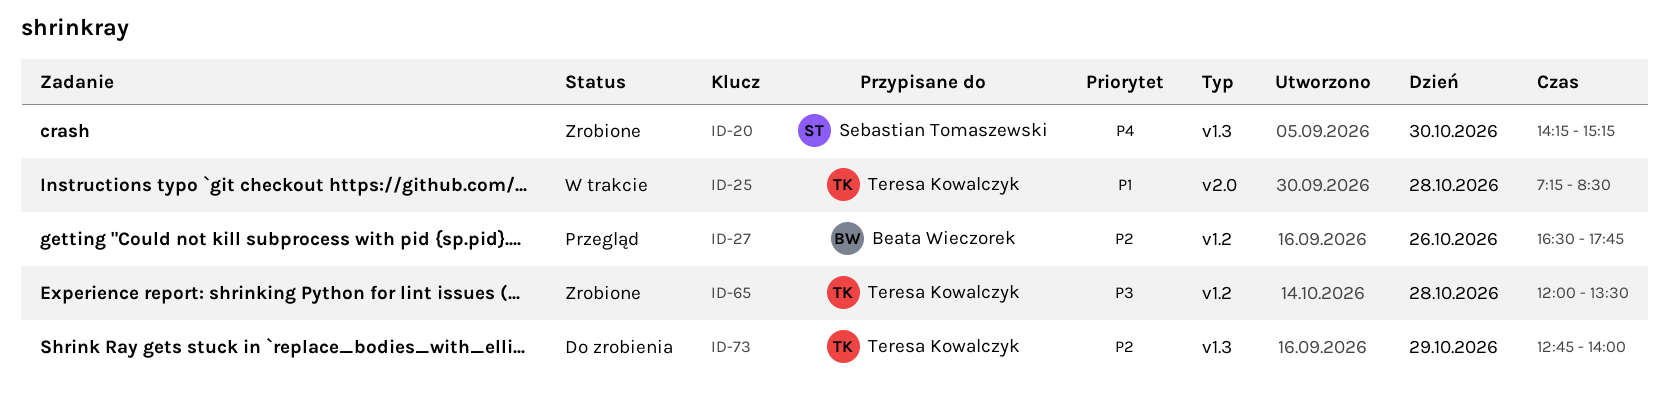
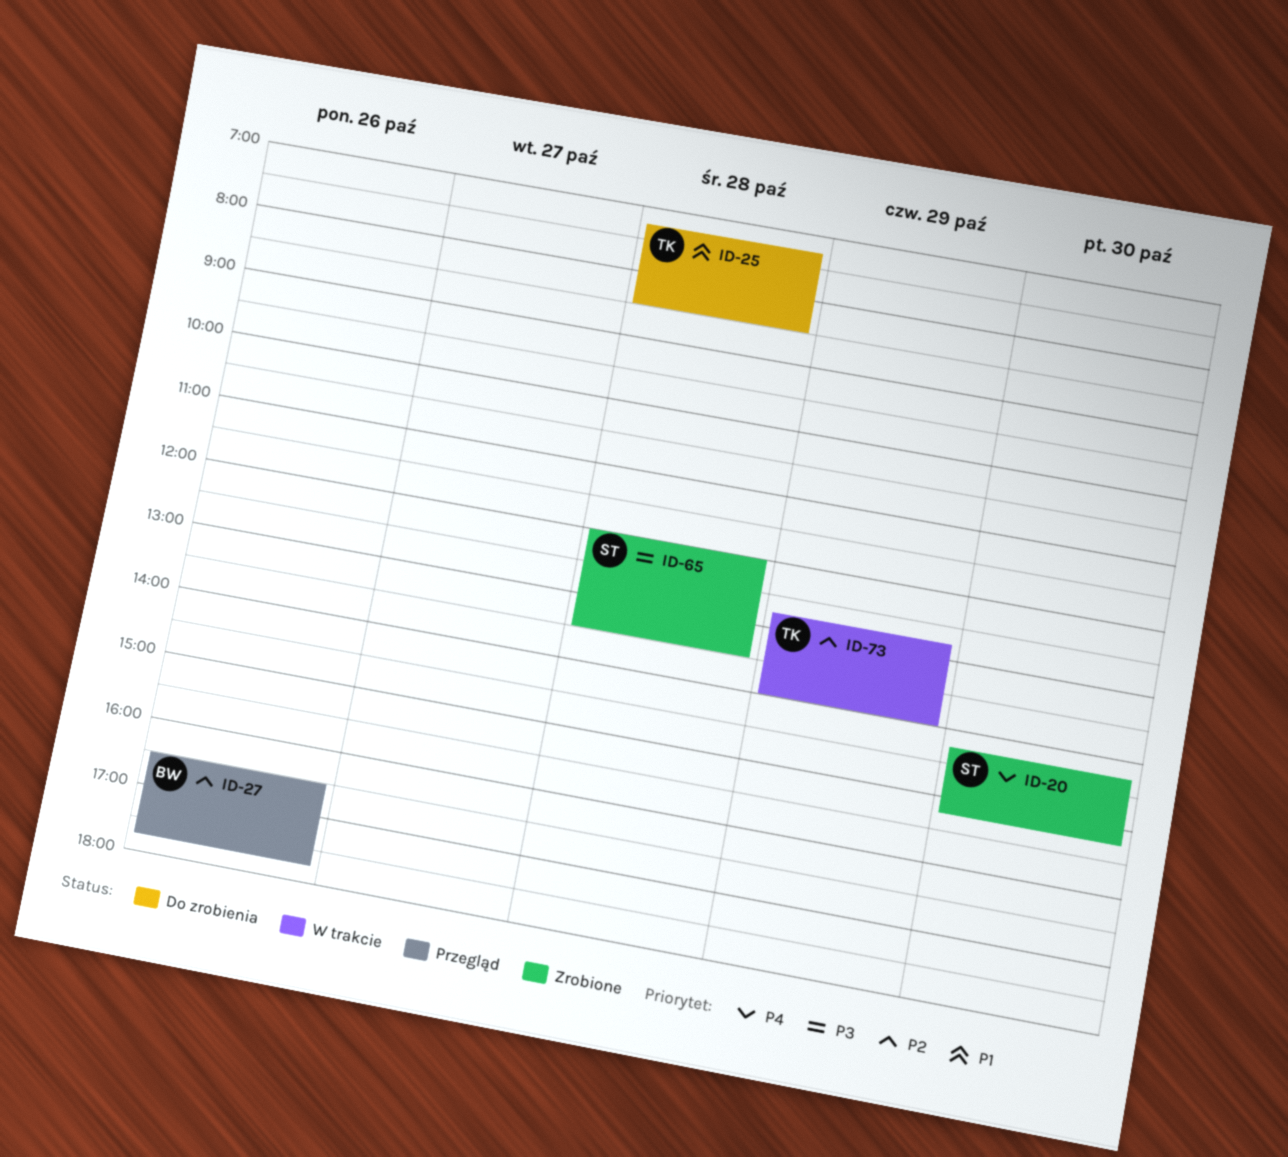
ID-25, status: W trakcie -> Do zrobienia
ID-65, owner: Teresa Kowalczyk -> Sebastian Tomaszewski
ID-73, status: Do zrobienia -> W trakcie

